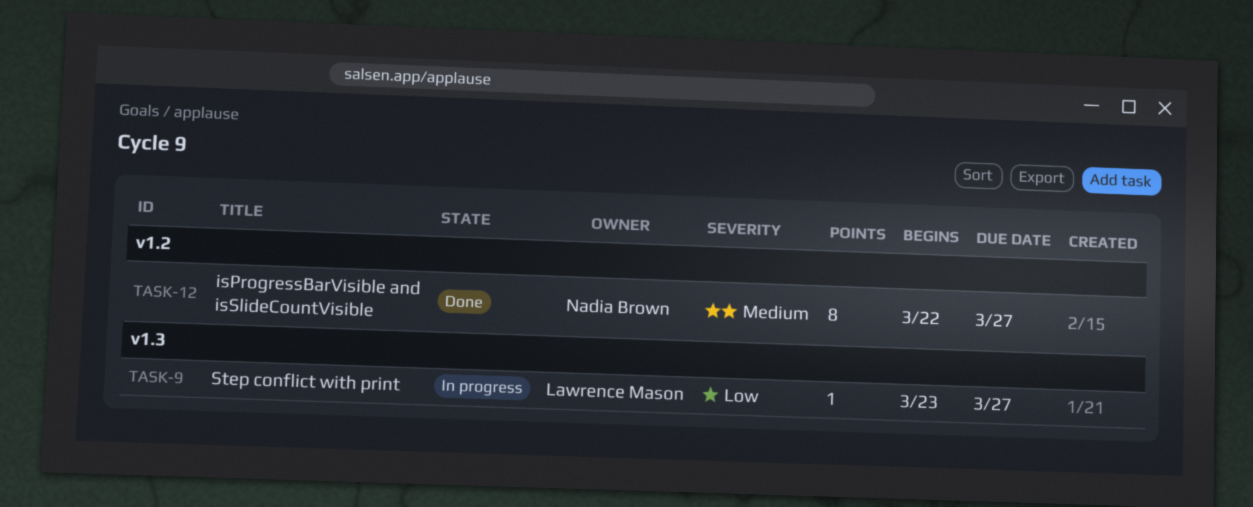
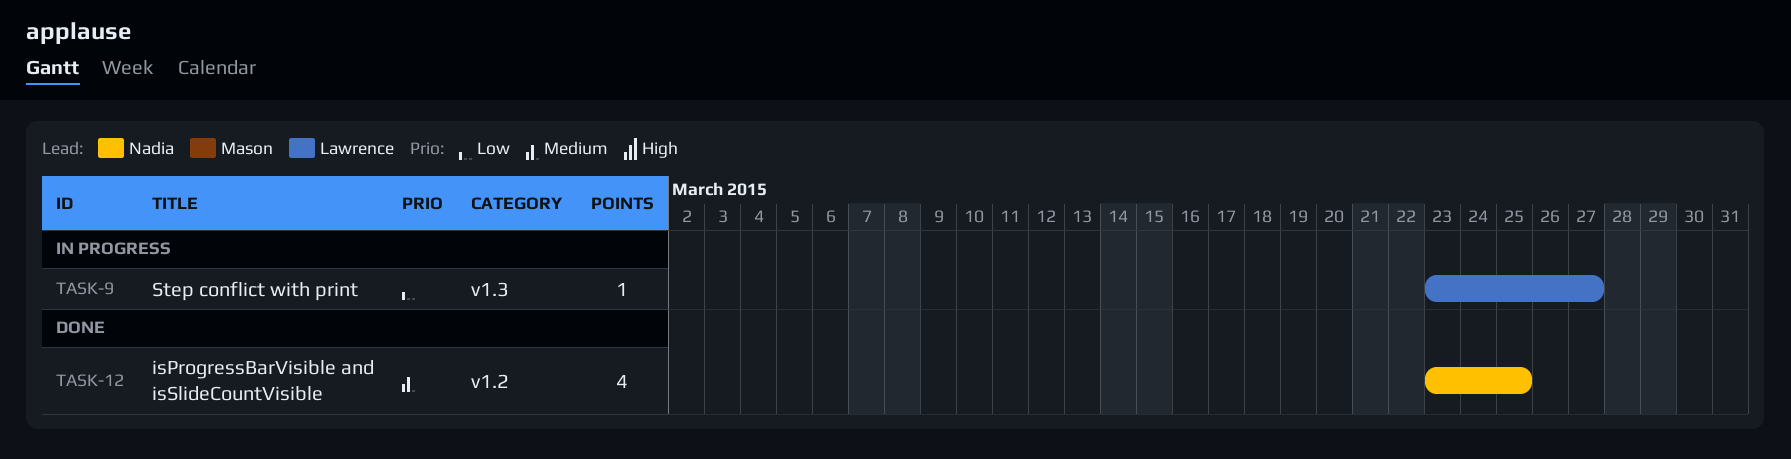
TASK-12, estimate: 8 -> 4
TASK-12, start: Mar 22 -> Mar 23
TASK-12, due: Mar 27 -> Mar 25

